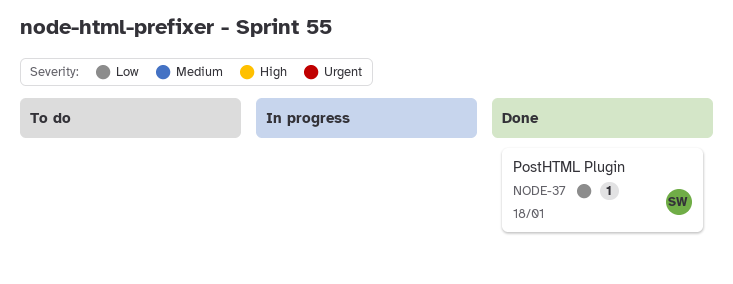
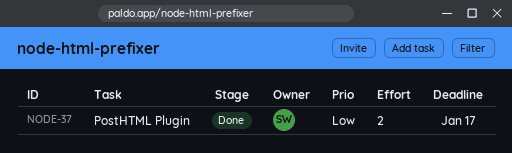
NODE-37, estimate: 1 -> 2
NODE-37, due: Jan 18 -> Jan 17

